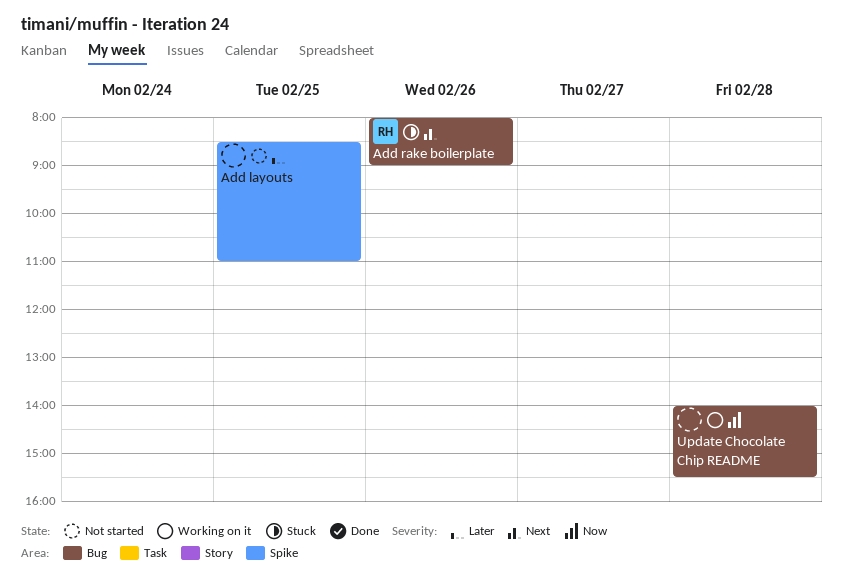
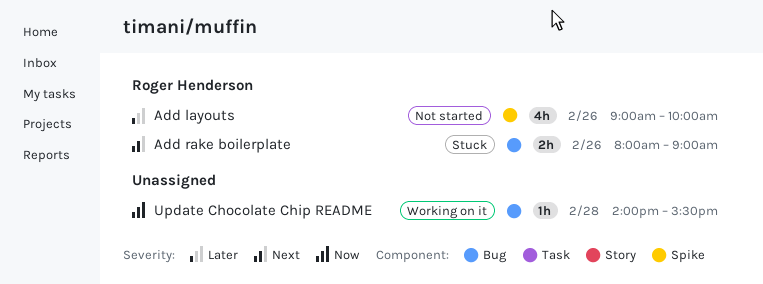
Add layouts, owner: none -> Roger Henderson
Add layouts, day: Feb 25 -> Feb 26
Add layouts, begins: 08:30 -> 09:00
Add layouts, ends: 11:00 -> 10:00

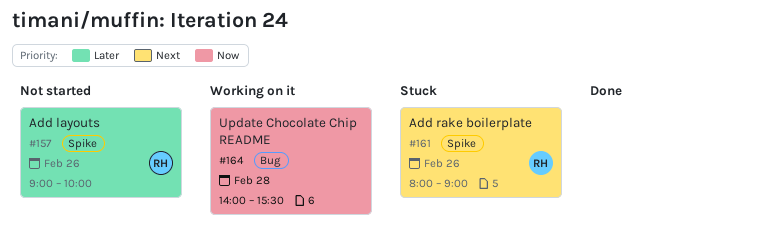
Add rake boilerplate, label: Bug -> Spike

